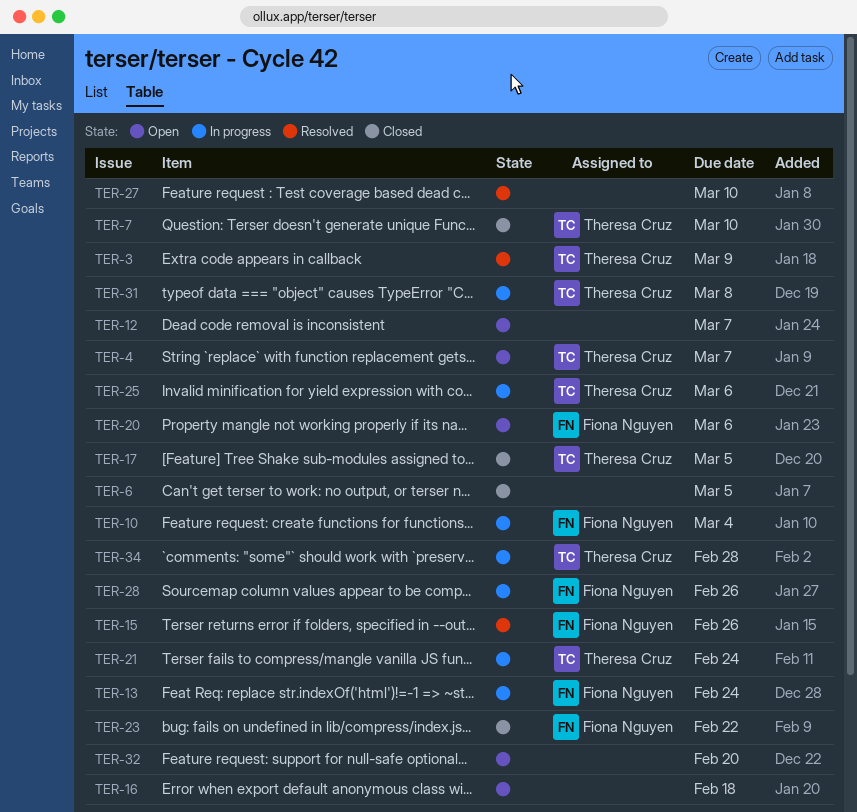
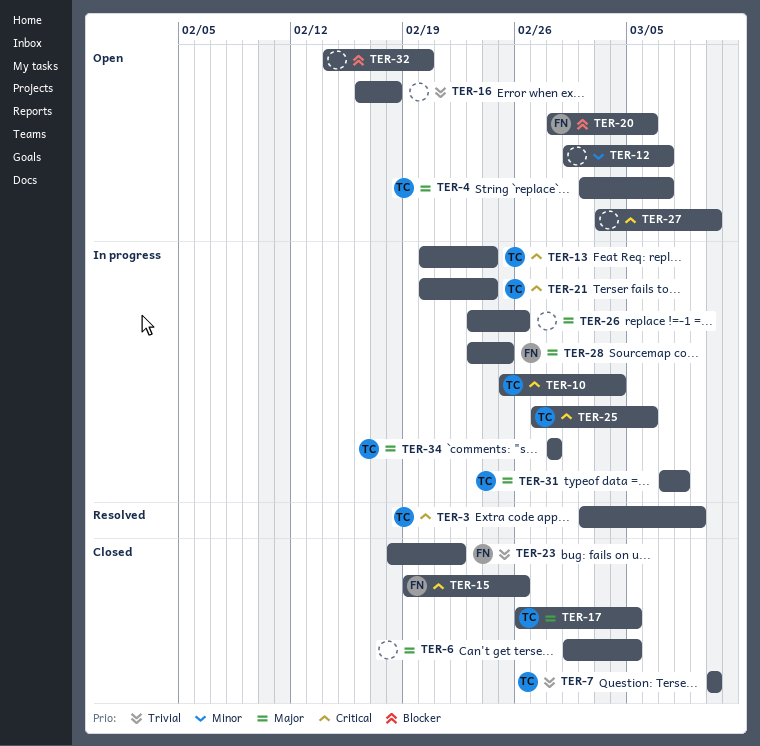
TER-10, owner: Fiona Nguyen -> Theresa Cruz
TER-13, owner: Fiona Nguyen -> Theresa Cruz
TER-15, status: Resolved -> Closed
TER-26: none -> present
TER-27, status: Resolved -> Open
TER-28, due: Feb 26 -> Feb 25

